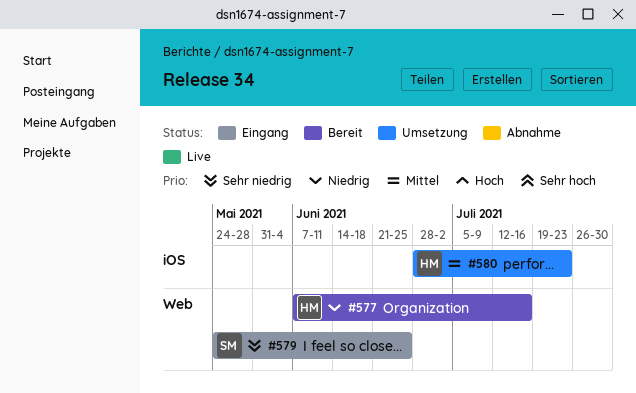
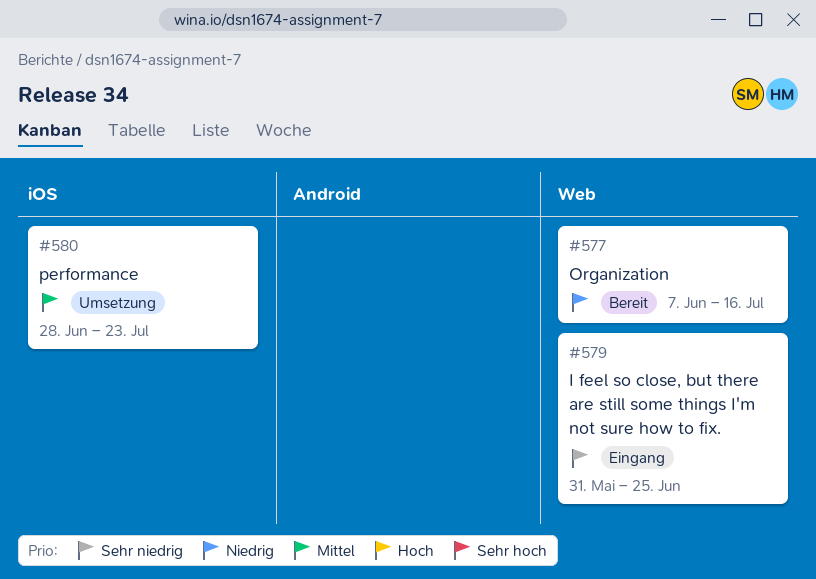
#579, start: May 24 -> May 31

